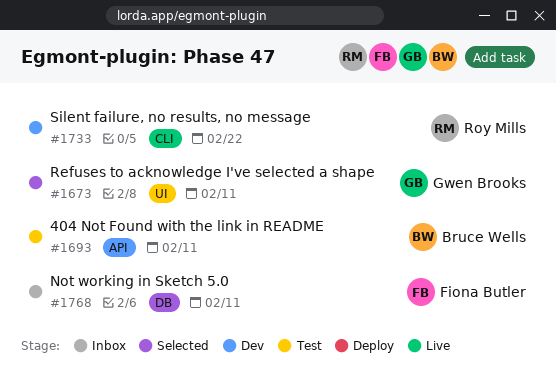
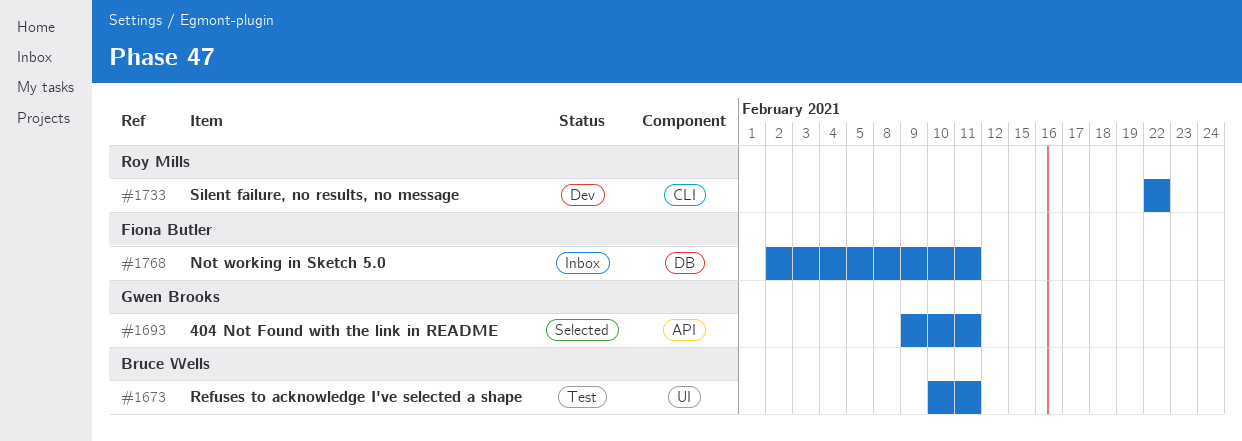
#1673, status: Selected -> Test
#1673, owner: Gwen Brooks -> Bruce Wells
#1693, status: Test -> Selected
#1693, owner: Bruce Wells -> Gwen Brooks

